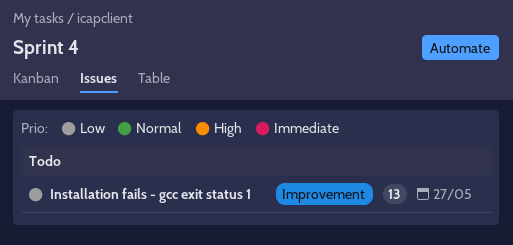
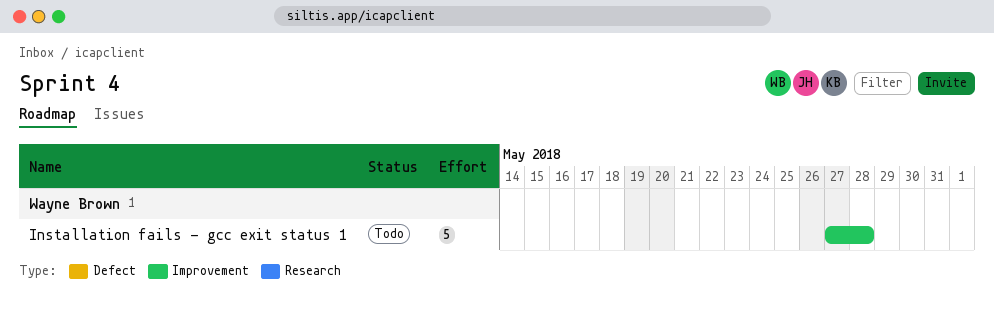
Installation fails - gcc exit status 1, estimate: 13 -> 5
Installation fails - gcc exit status 1, due: May 27 -> May 28

